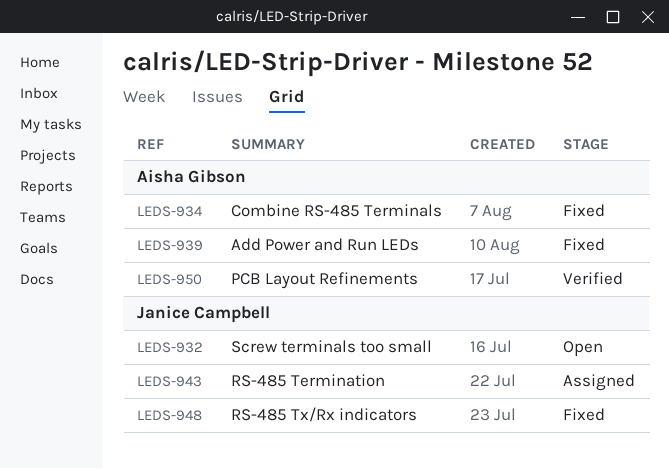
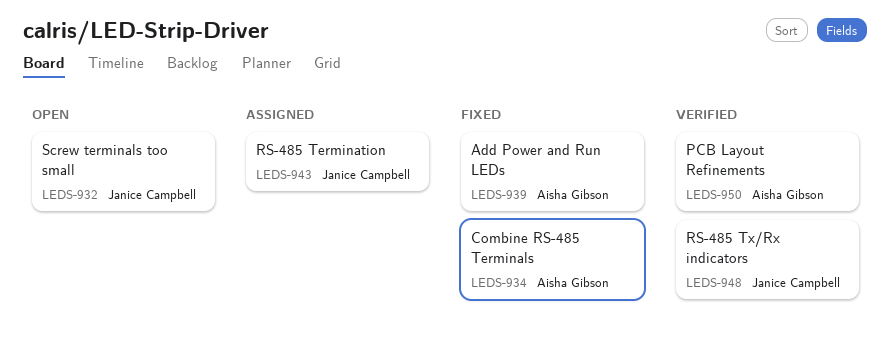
LEDS-948, status: Fixed -> Verified

